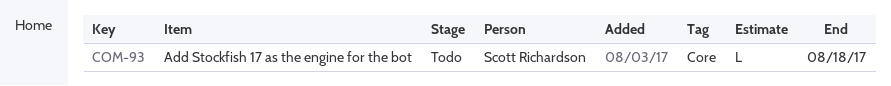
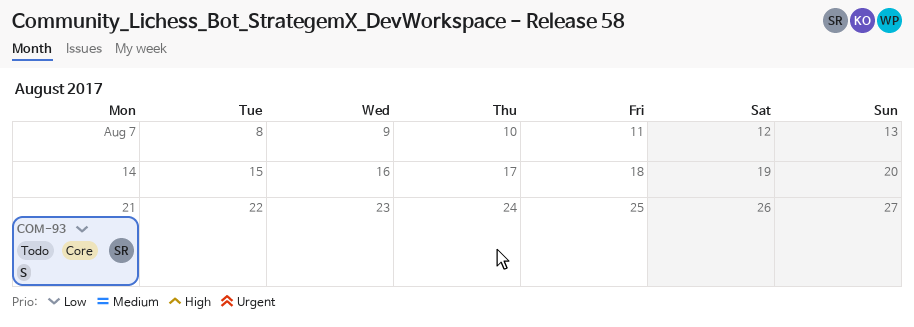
COM-93, estimate: L -> S
COM-93, due: Aug 18 -> Aug 21

